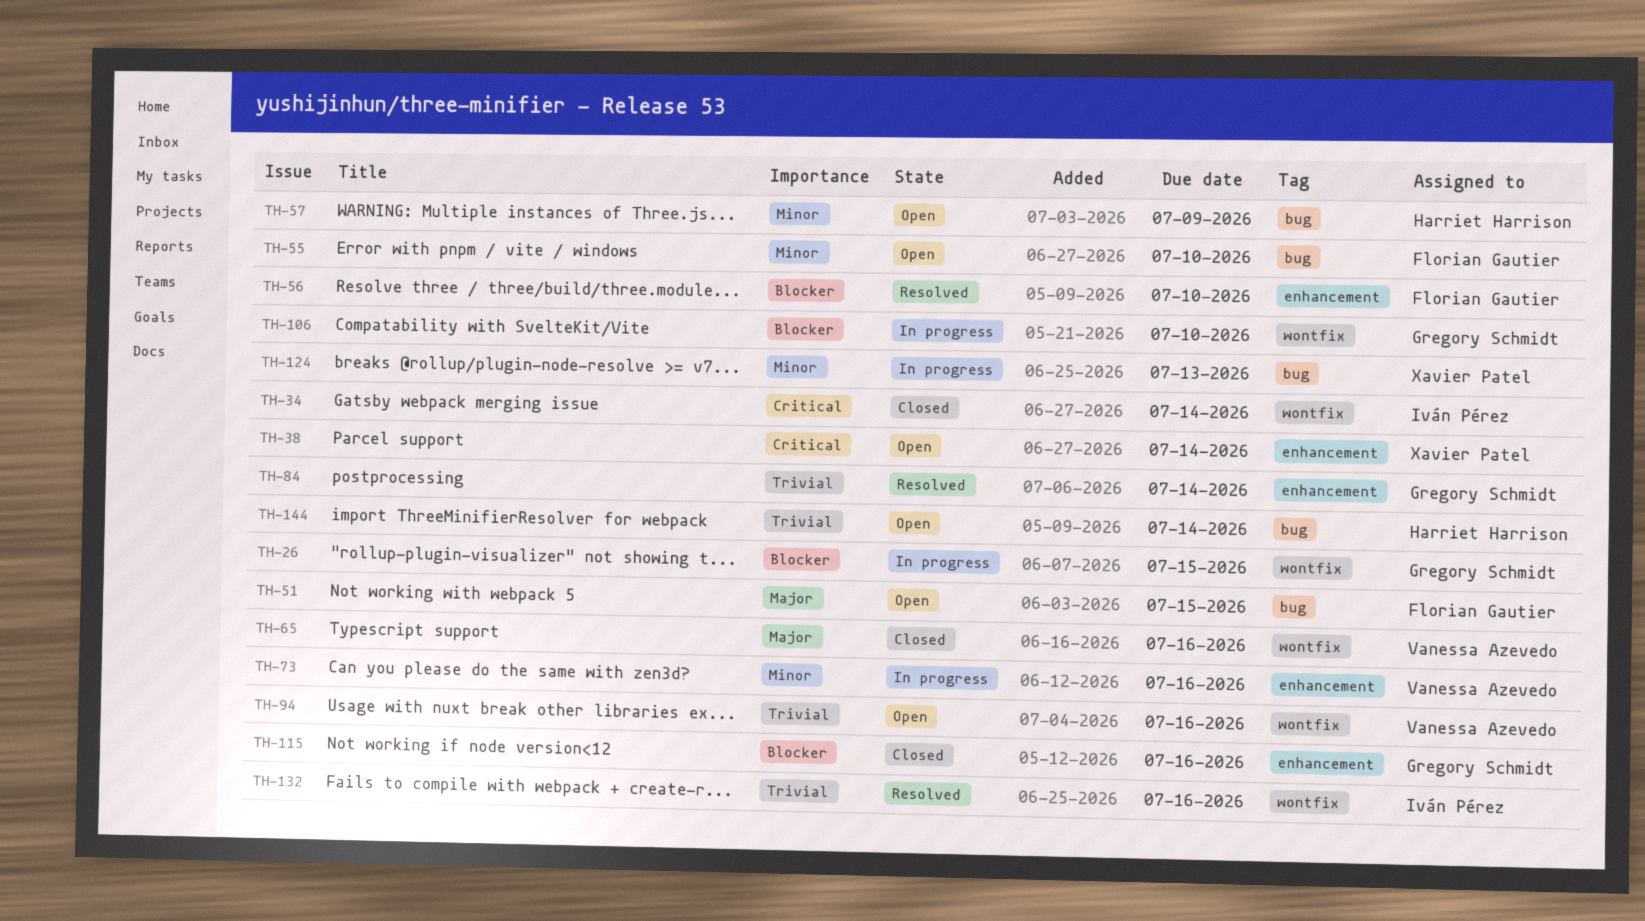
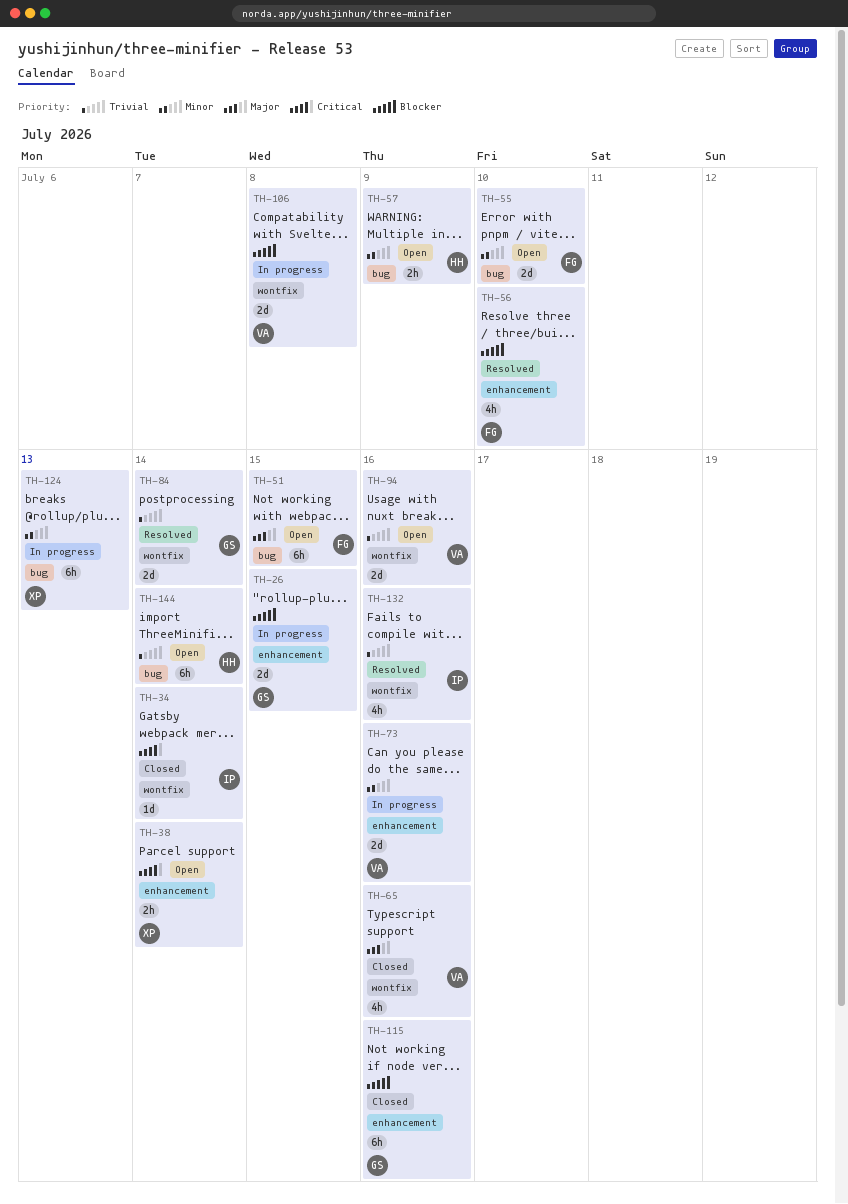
TH-26, label: wontfix -> enhancement
TH-84, label: enhancement -> wontfix
TH-106, owner: Gregory Schmidt -> Vanessa Azevedo
TH-106, due: Jul 10 -> Jul 8

